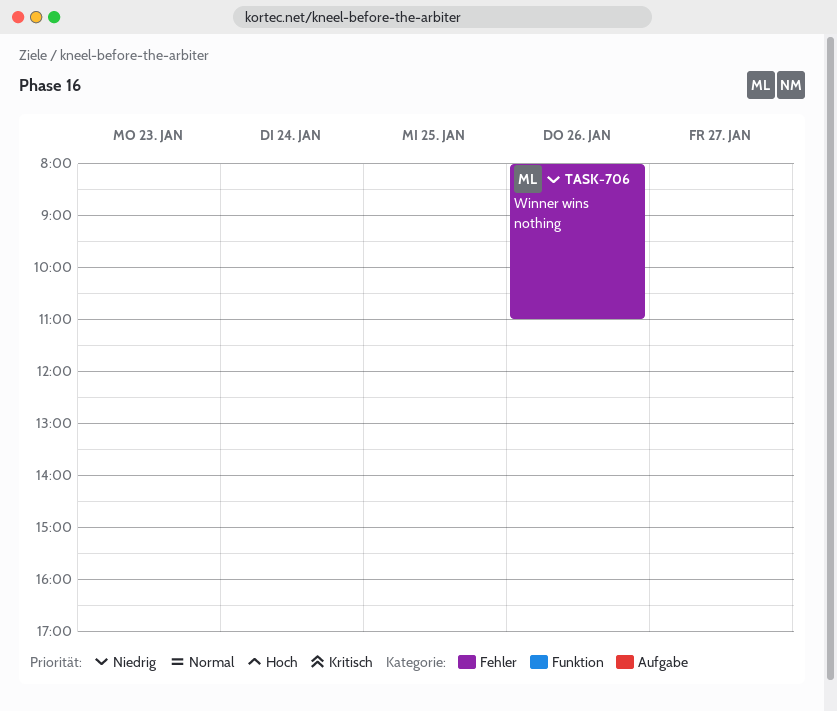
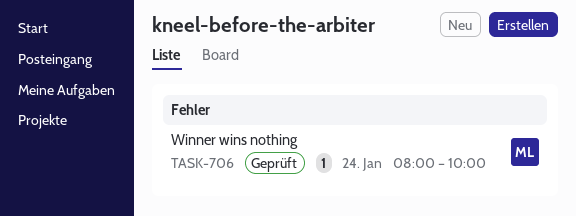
TASK-706, day: Jan 26 -> Jan 24
TASK-706, ends: 11:00 -> 10:00

